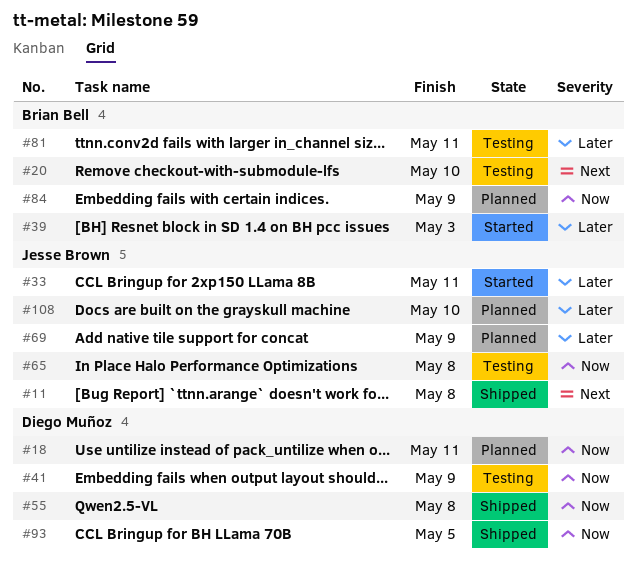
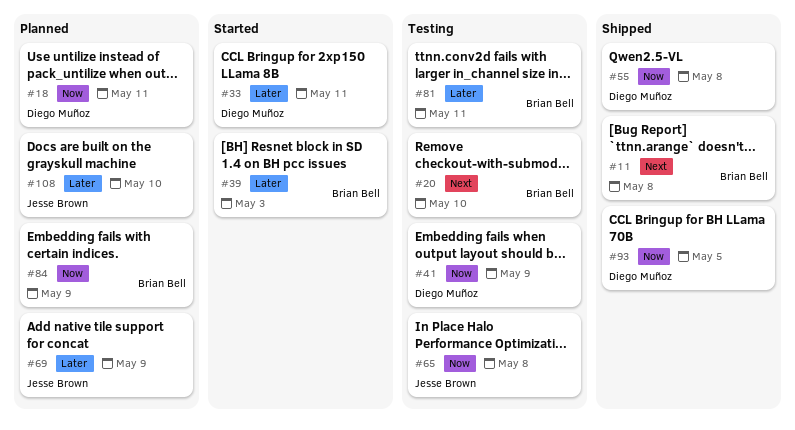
#11, owner: Jesse Brown -> Brian Bell
#33, owner: Jesse Brown -> Diego Muñoz

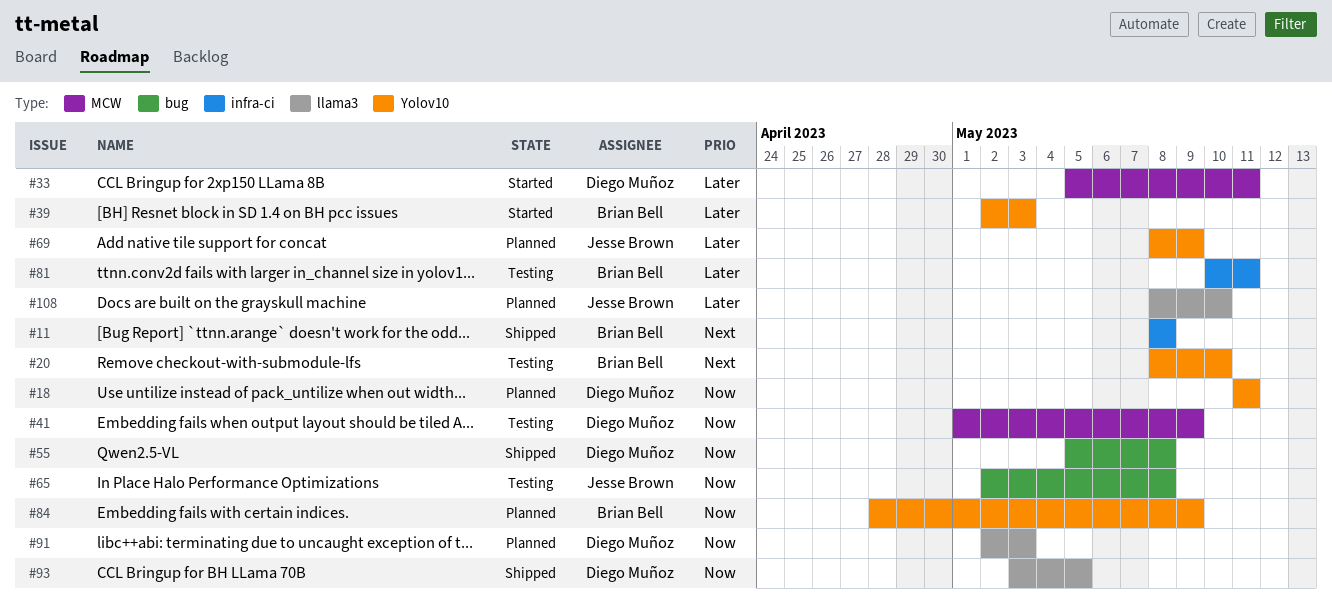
#91: none -> present

